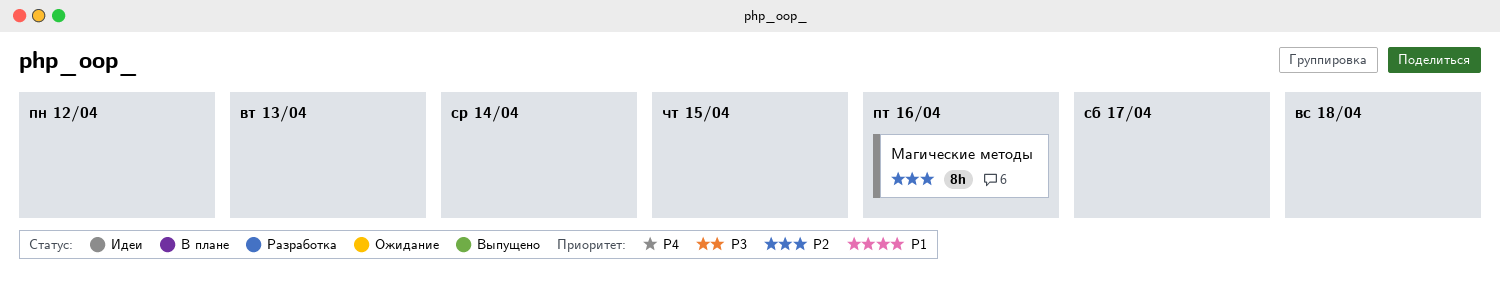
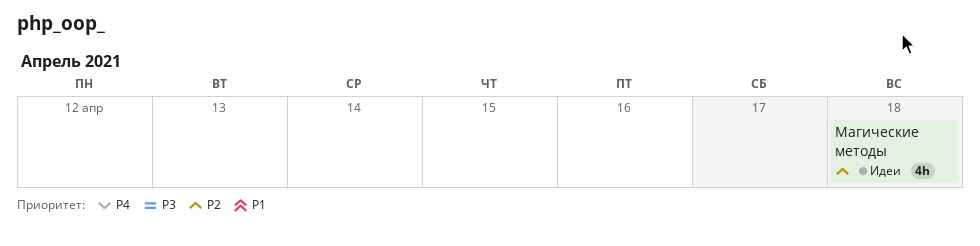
Магические методы, estimate: 8h -> 4h
Магические методы, due: Apr 16 -> Apr 18

